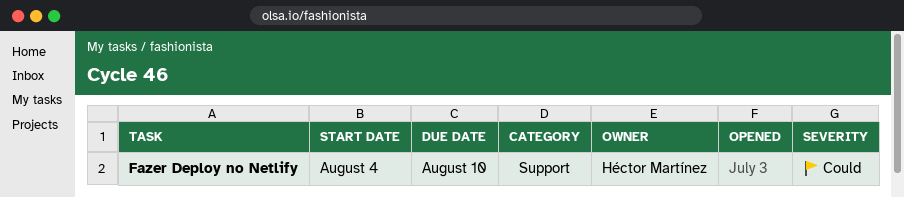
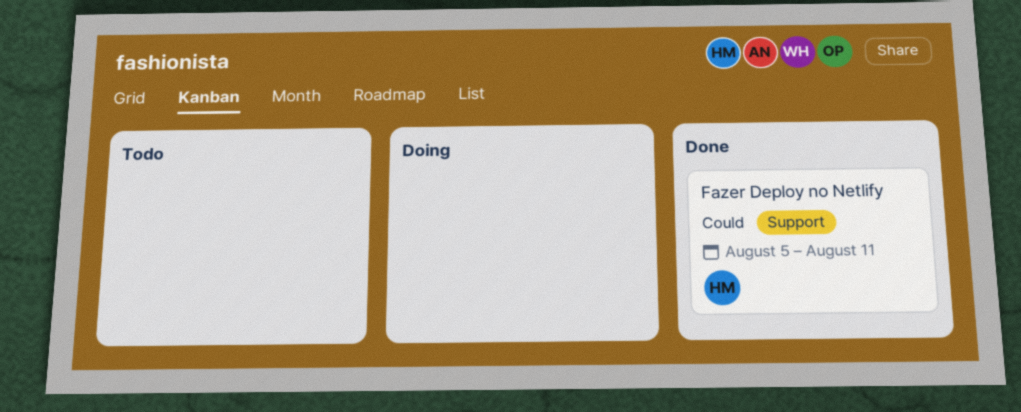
Fazer Deploy no Netlify, start: Aug 4 -> Aug 5
Fazer Deploy no Netlify, due: Aug 10 -> Aug 11

